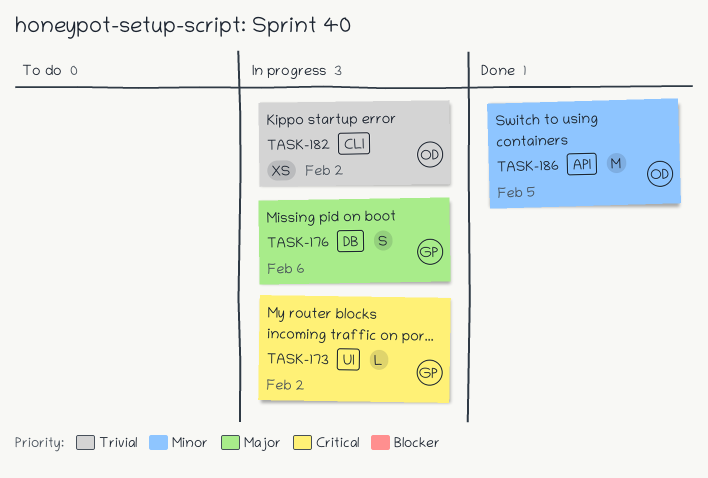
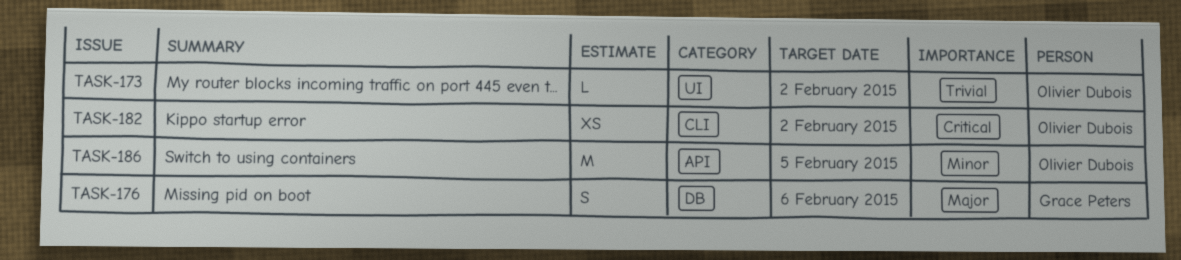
TASK-173, owner: Grace Peters -> Olivier Dubois
TASK-173, priority: Critical -> Trivial
TASK-182, priority: Trivial -> Critical

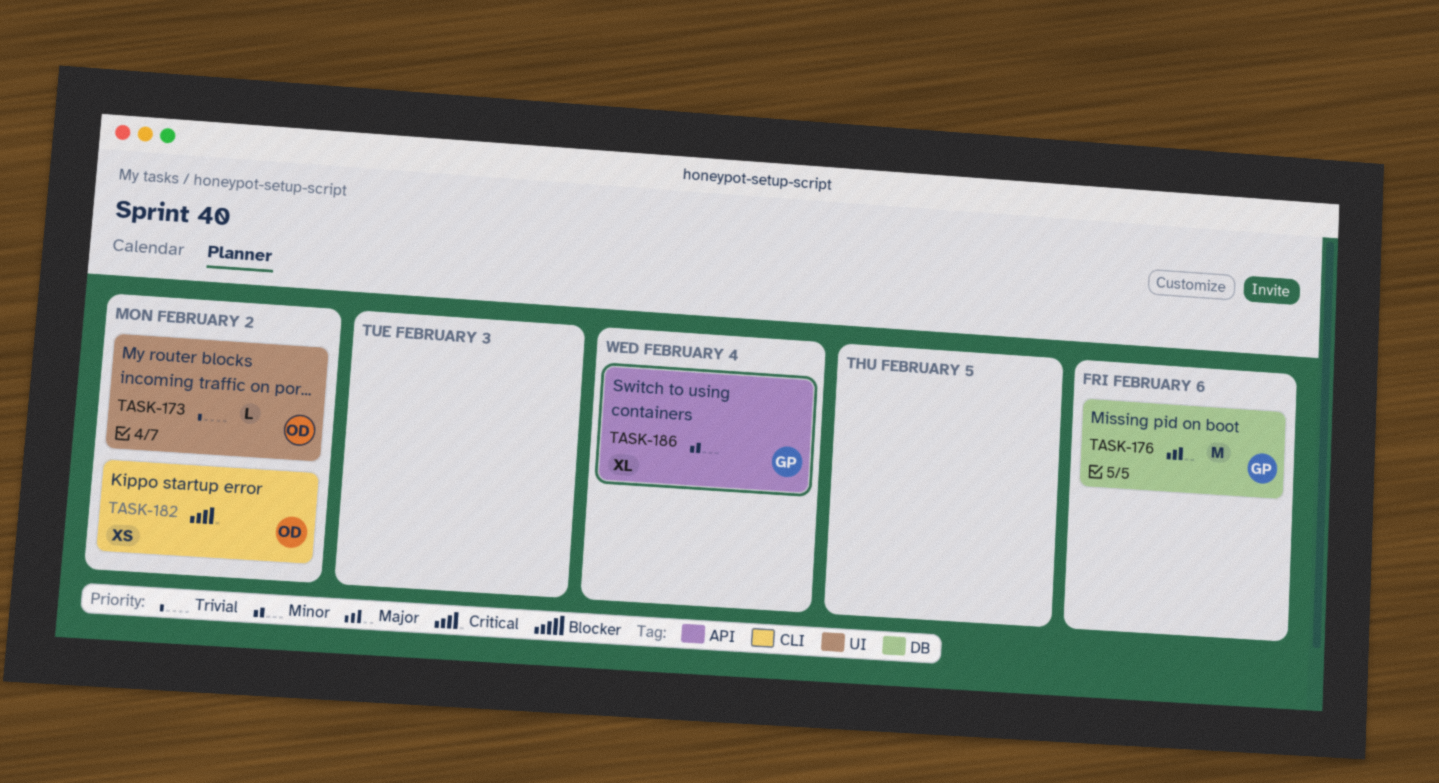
TASK-176, estimate: S -> M
TASK-186, owner: Olivier Dubois -> Grace Peters
TASK-186, estimate: M -> XL
TASK-186, due: Feb 5 -> Feb 4

